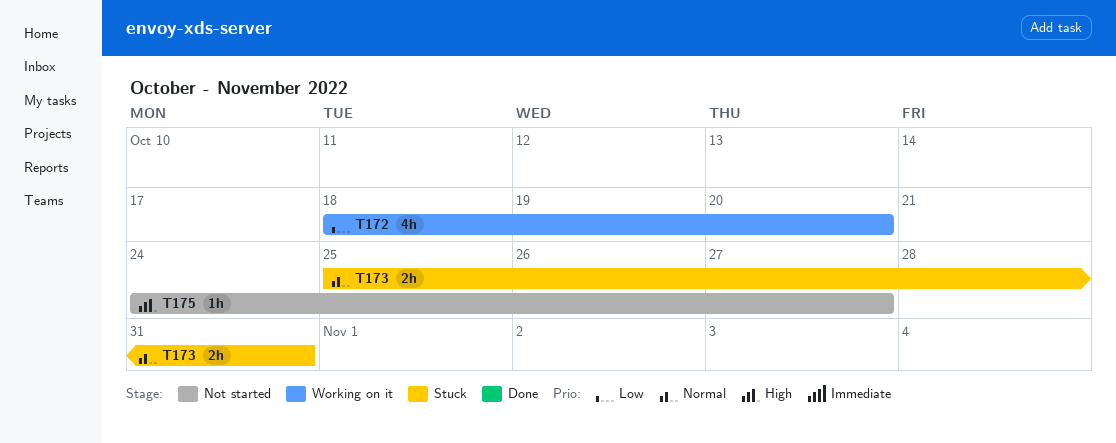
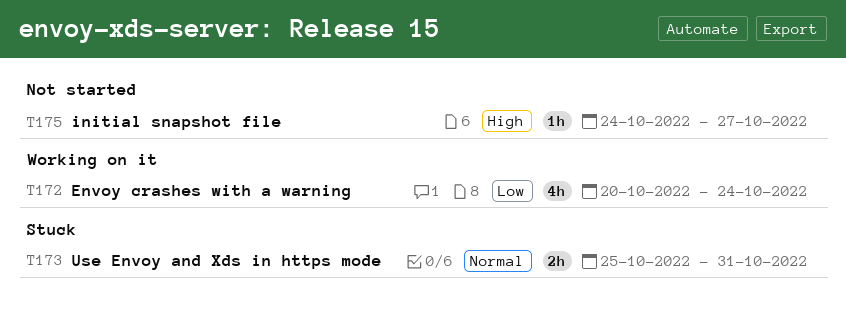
T172, start: Oct 18 -> Oct 20
T172, due: Oct 20 -> Oct 24

